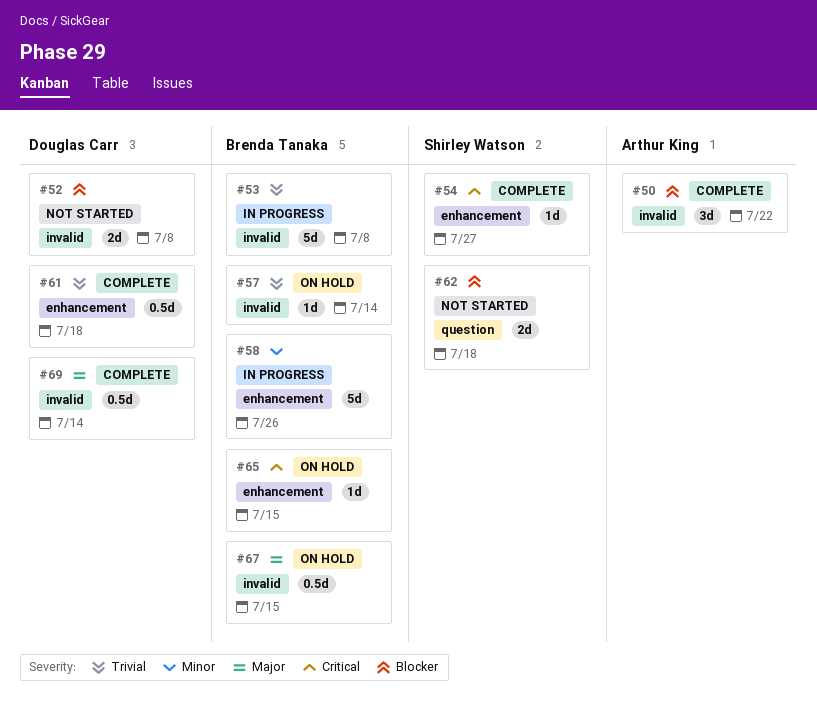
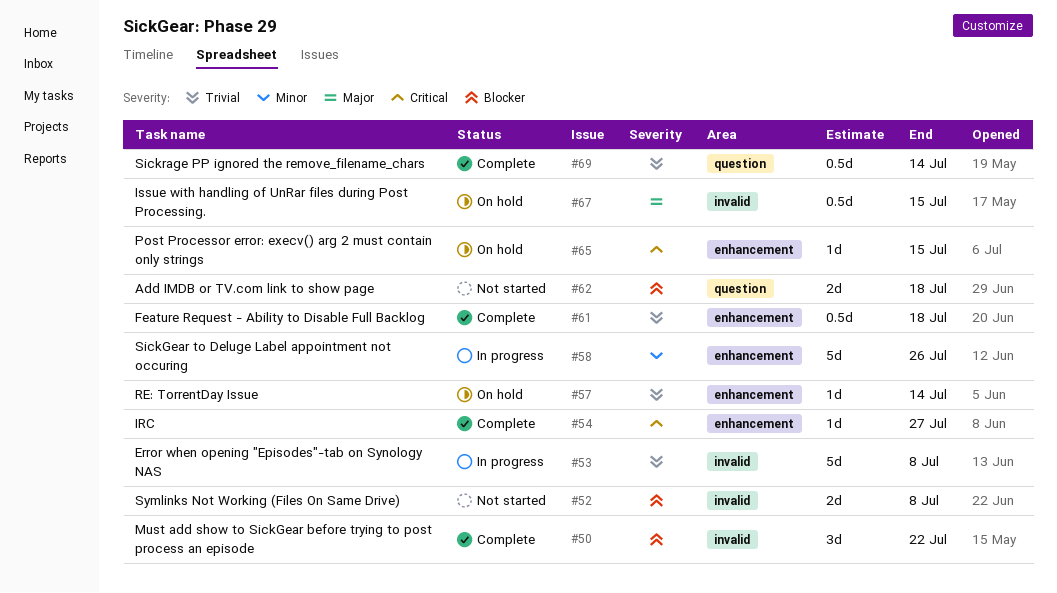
#57, label: invalid -> enhancement
#69, priority: Major -> Trivial
#69, label: invalid -> question

